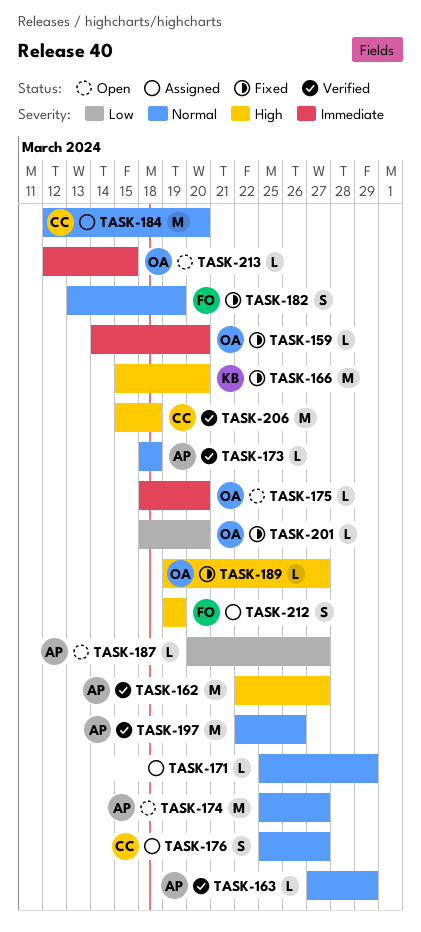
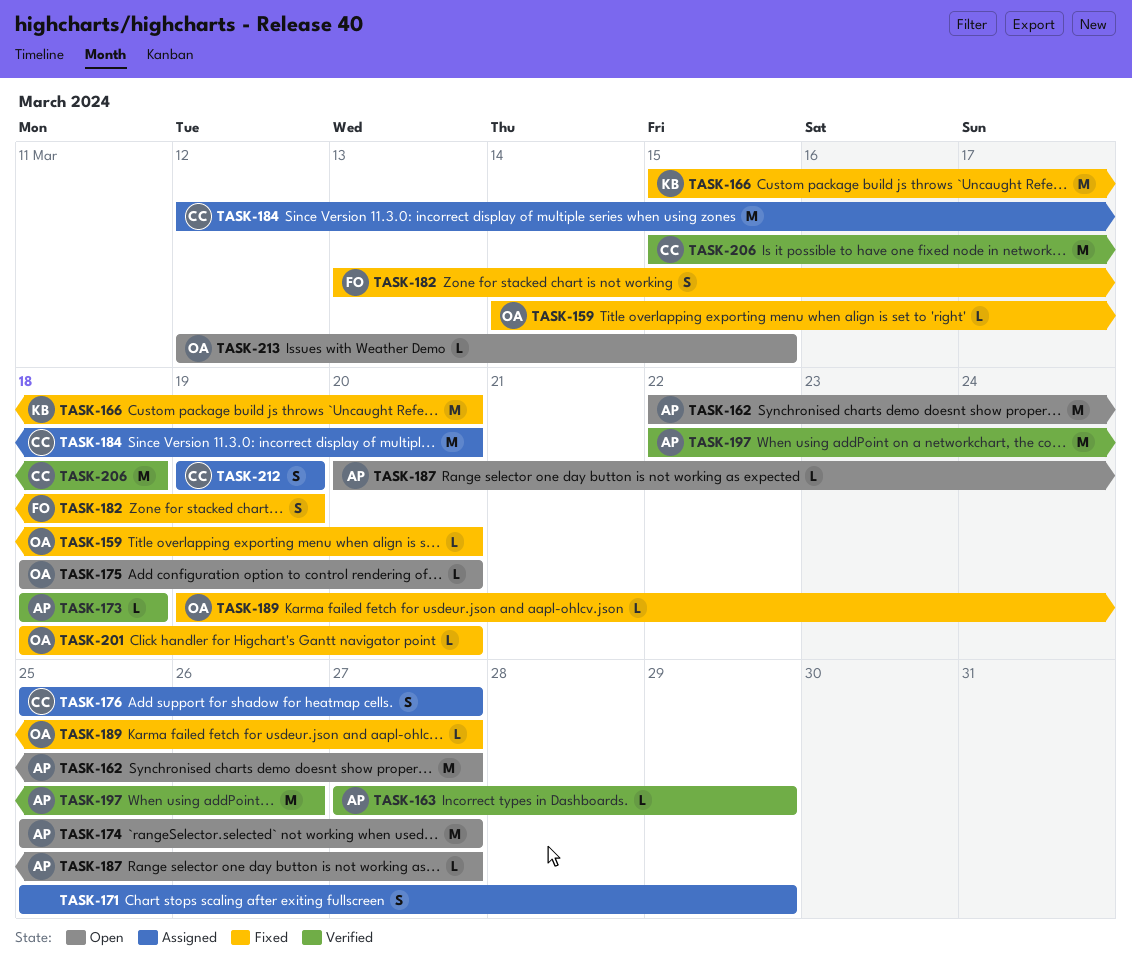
TASK-162, status: Verified -> Open
TASK-171, estimate: L -> S
TASK-212, owner: FO -> CC

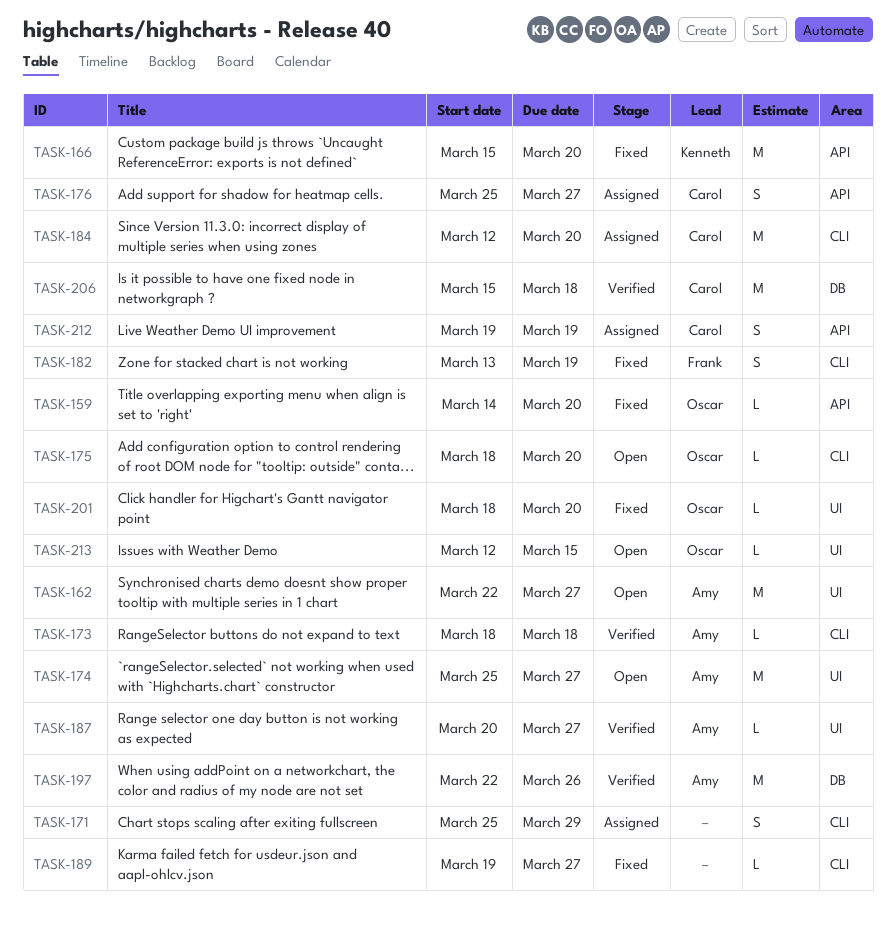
TASK-163: present -> none
TASK-187, status: Open -> Verified
TASK-189, owner: Oscar -> none

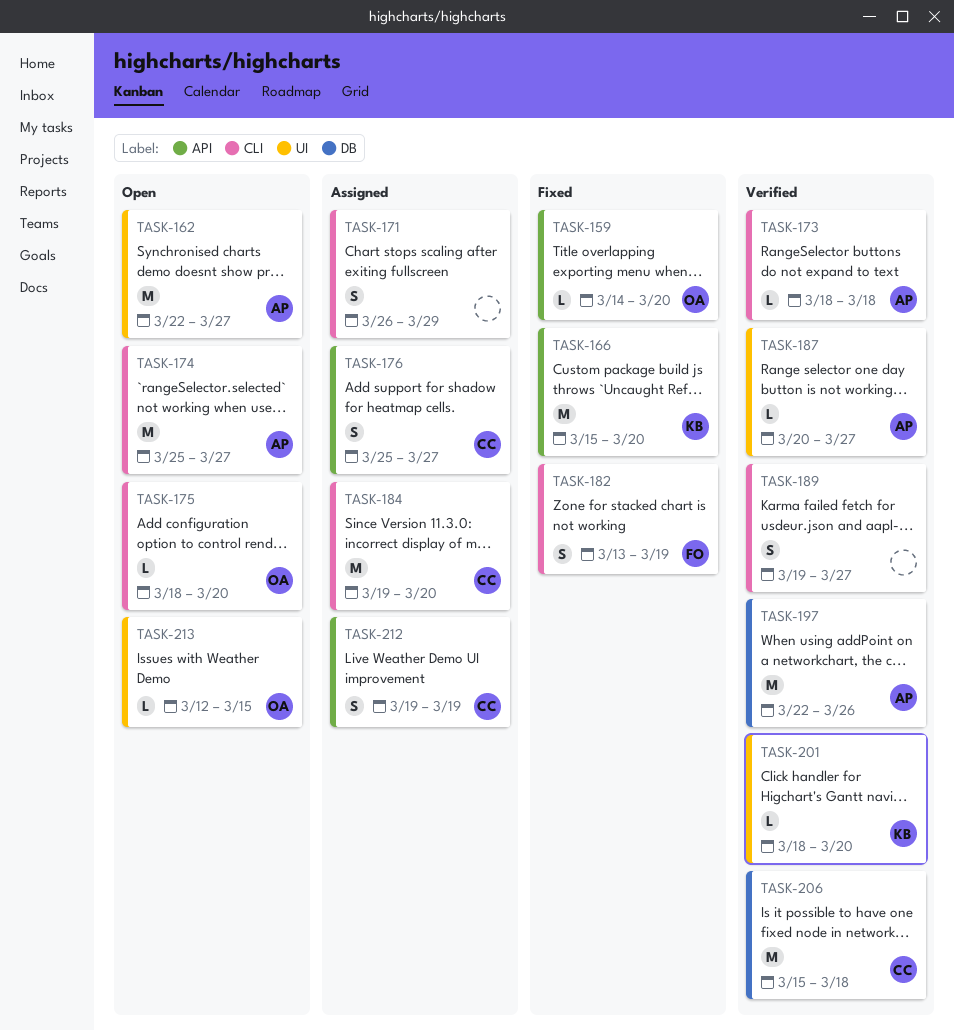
TASK-171, start: Mar 25 -> Mar 26
TASK-174, label: UI -> CLI
TASK-184, start: Mar 12 -> Mar 19
TASK-189, status: Fixed -> Verified
TASK-189, estimate: L -> S
TASK-201, status: Fixed -> Verified
TASK-201, owner: Oscar -> Kenneth

